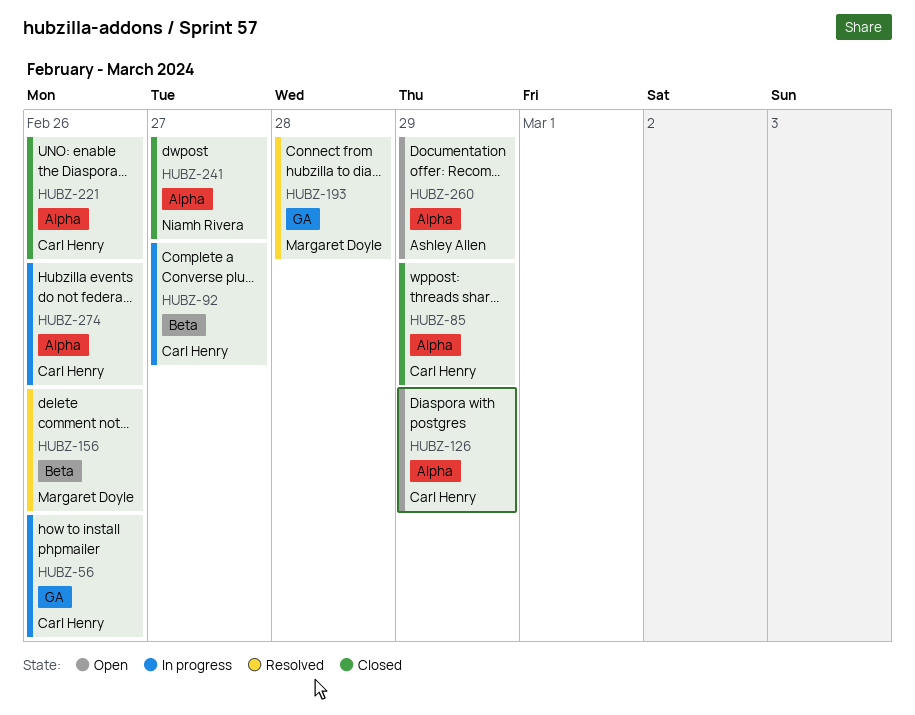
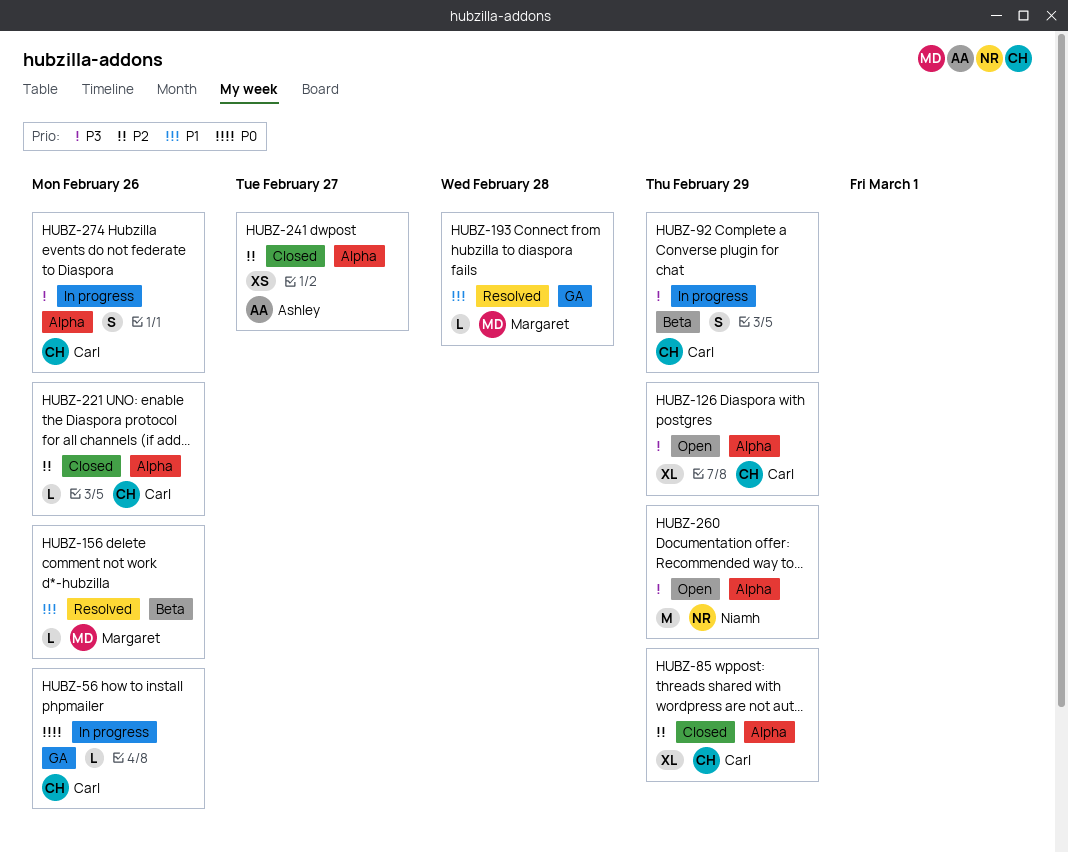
HUBZ-92, due: Feb 27 -> Feb 29
HUBZ-241, owner: Niamh Rivera -> Ashley Allen
HUBZ-260, owner: Ashley Allen -> Niamh Rivera

